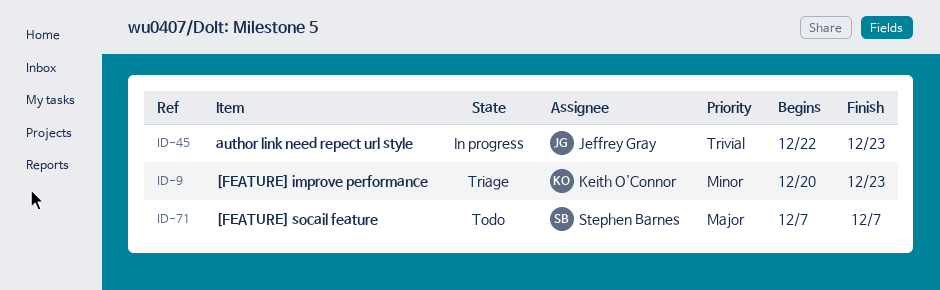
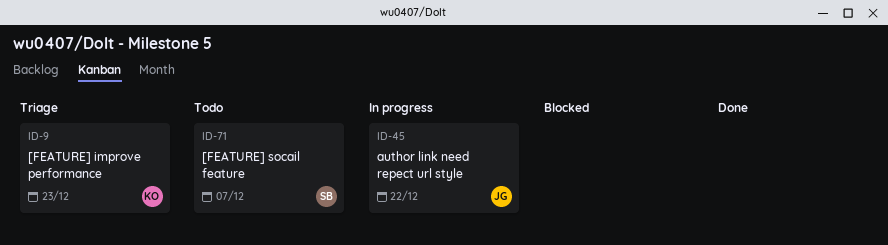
ID-45, due: Dec 23 -> Dec 22

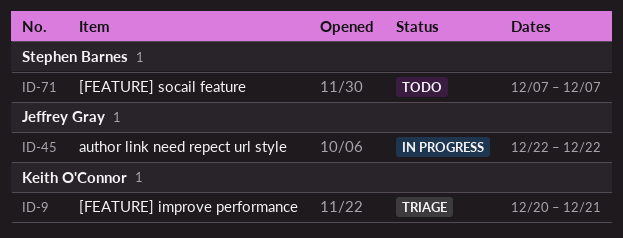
ID-9, due: Dec 23 -> Dec 21

